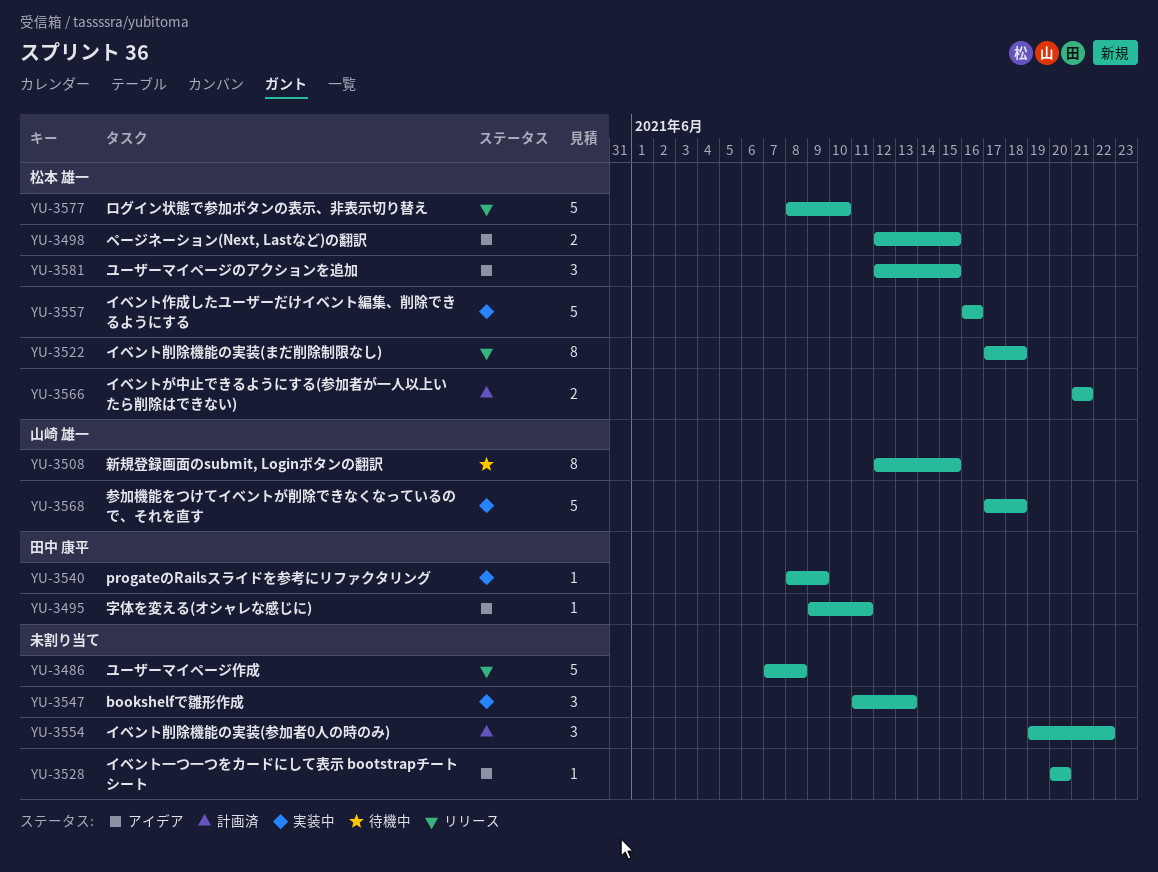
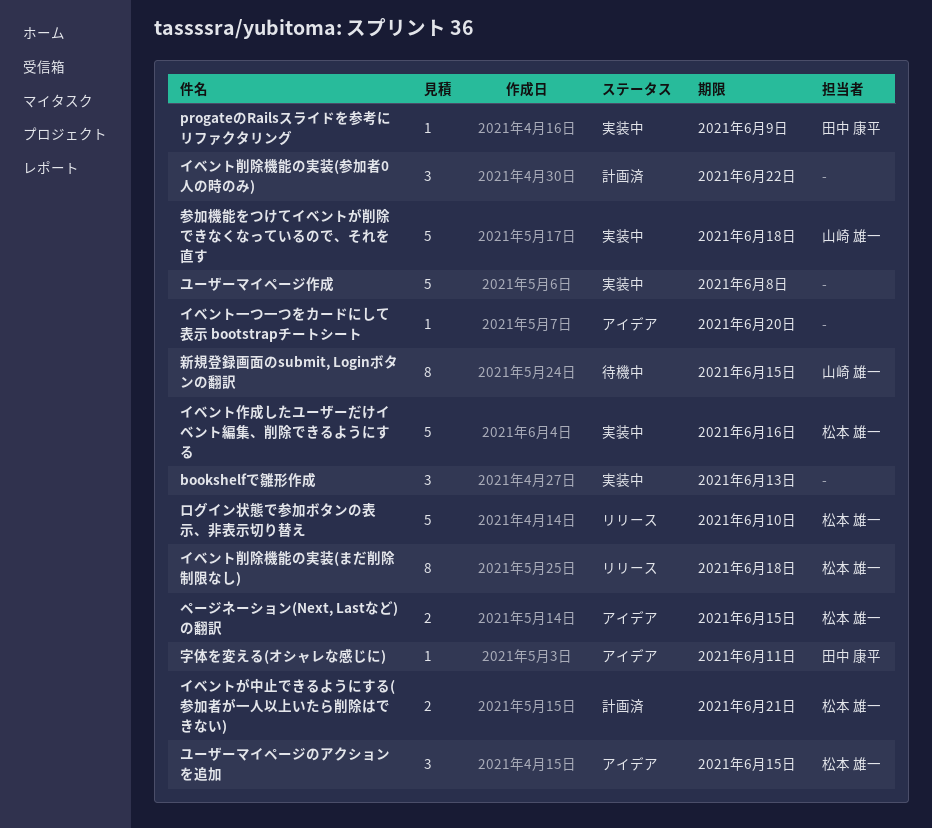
ユーザーマイページ作成, status: リリース -> 実装中

